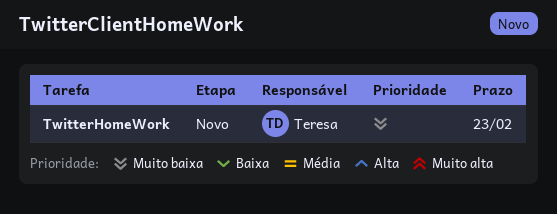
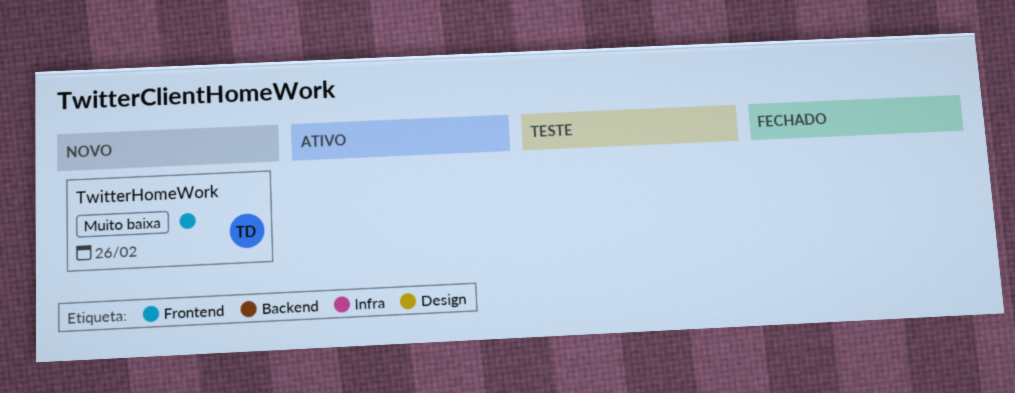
TwitterHomeWork, due: Feb 23 -> Feb 26

